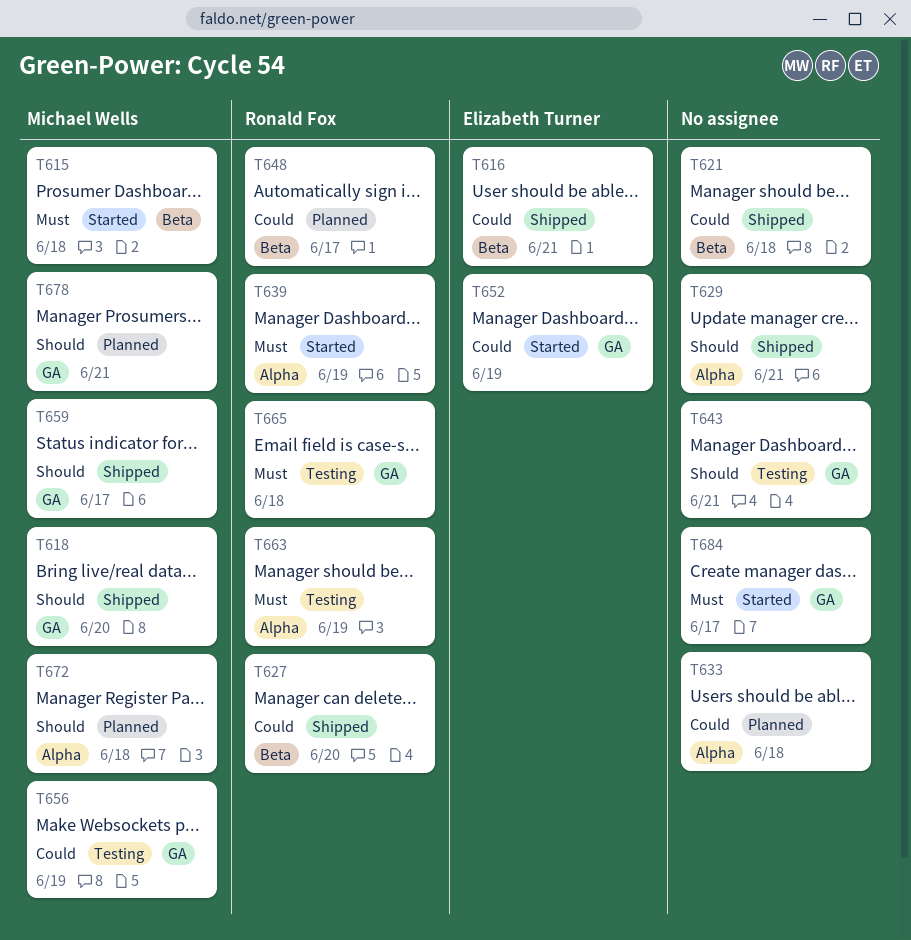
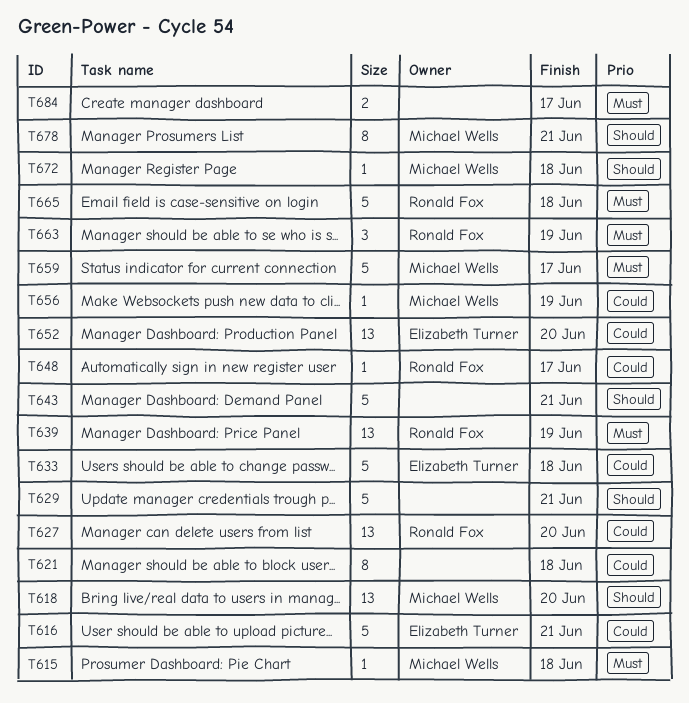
T633, owner: none -> Elizabeth Turner
T652, due: Jun 19 -> Jun 20
T659, priority: Should -> Must

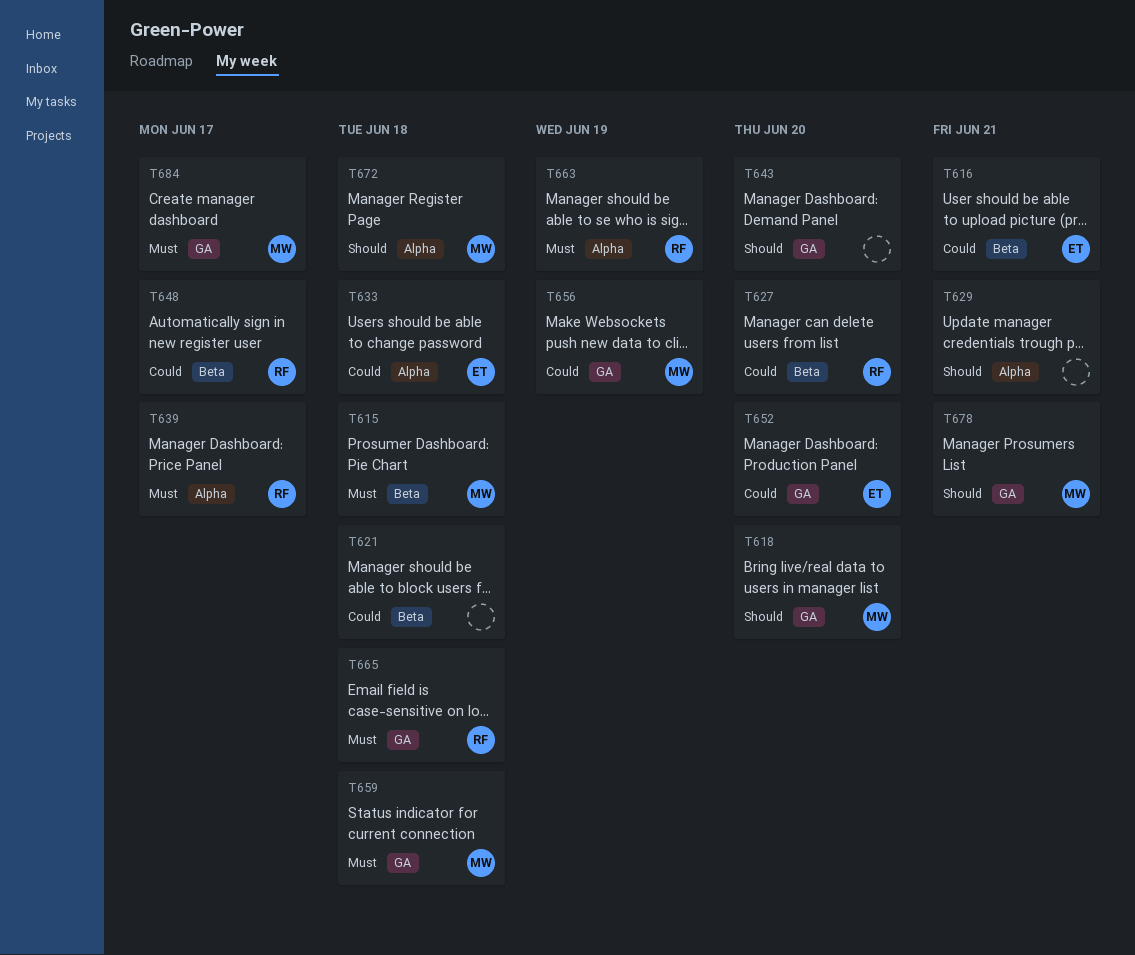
T639, due: Jun 19 -> Jun 17
T643, due: Jun 21 -> Jun 20
T659, due: Jun 17 -> Jun 18
T684, owner: none -> Michael Wells

